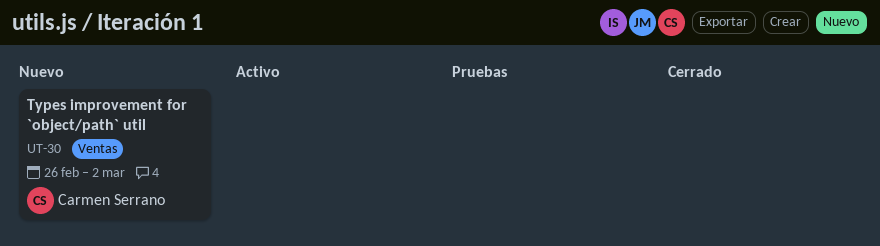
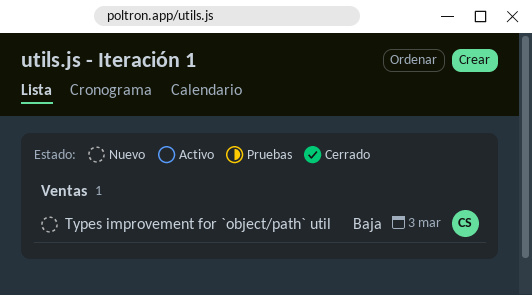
Types improvement for `object/path` util, due: Mar 2 -> Mar 3

